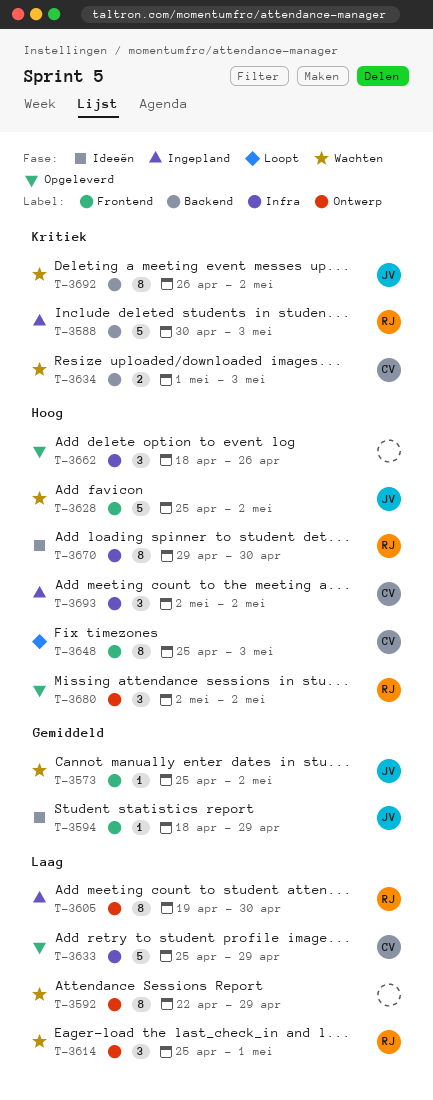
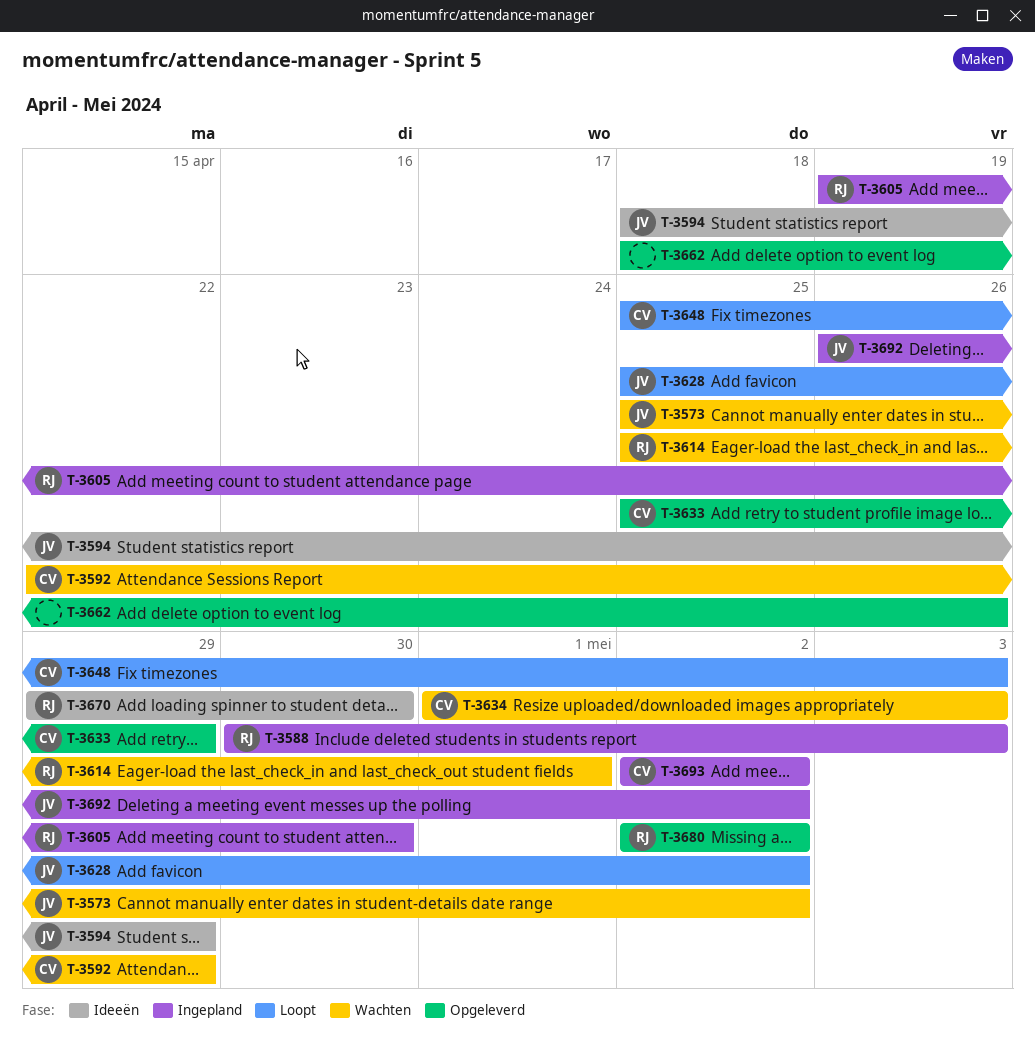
T-3592, owner: none -> CV
T-3628, status: Wachten -> Loopt
T-3692, status: Wachten -> Ingepland

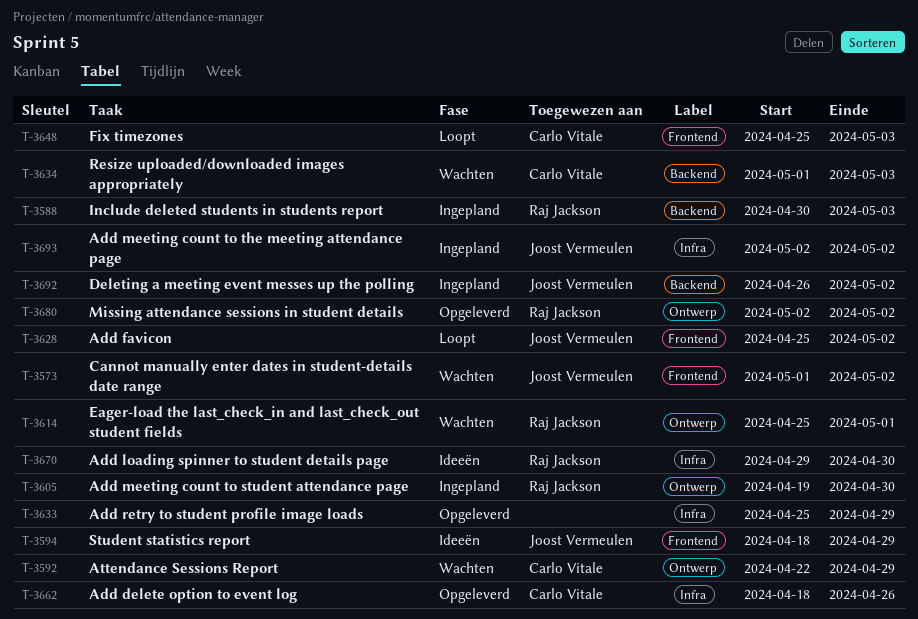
T-3573, start: Apr 25 -> May 1
T-3633, owner: Carlo Vitale -> none
T-3662, owner: none -> Carlo Vitale
T-3693, owner: Carlo Vitale -> Joost Vermeulen

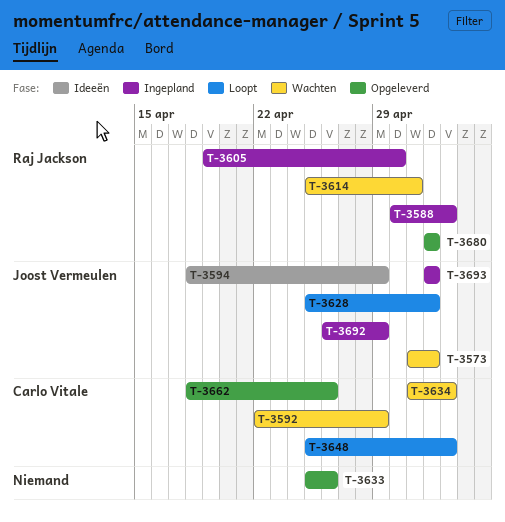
T-3633, due: Apr 29 -> Apr 26
T-3670: present -> none
T-3692, due: May 2 -> Apr 29

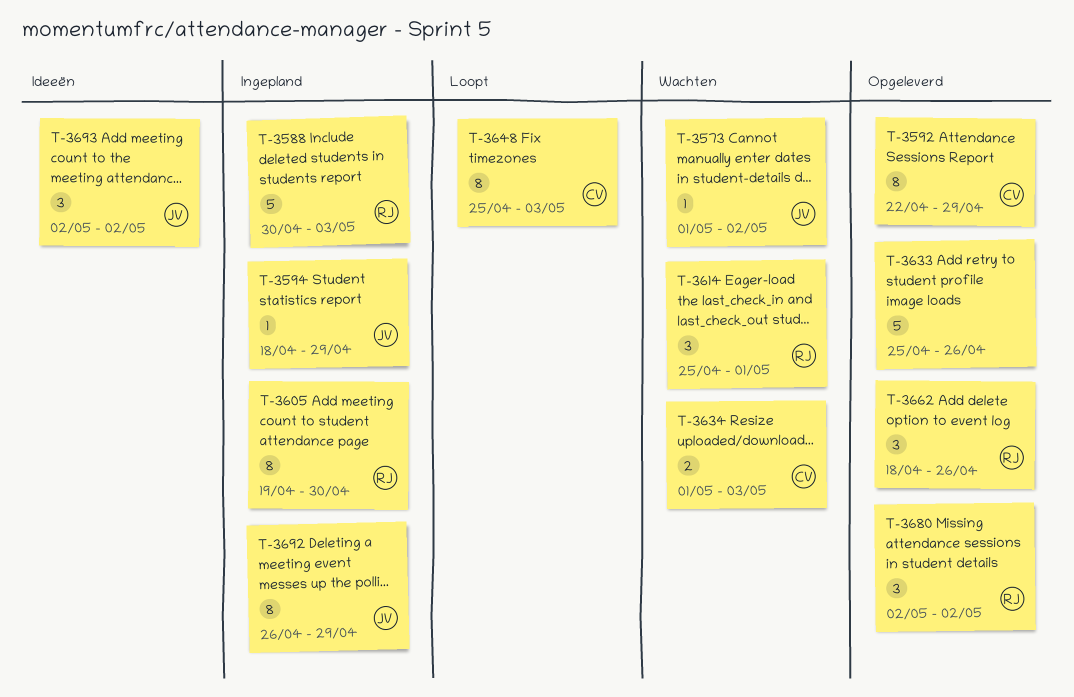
T-3592, status: Wachten -> Opgeleverd
T-3594, status: Ideeën -> Ingepland
T-3628: present -> none
T-3662, owner: Carlo Vitale -> Raj Jackson
T-3693, status: Ingepland -> Ideeën

